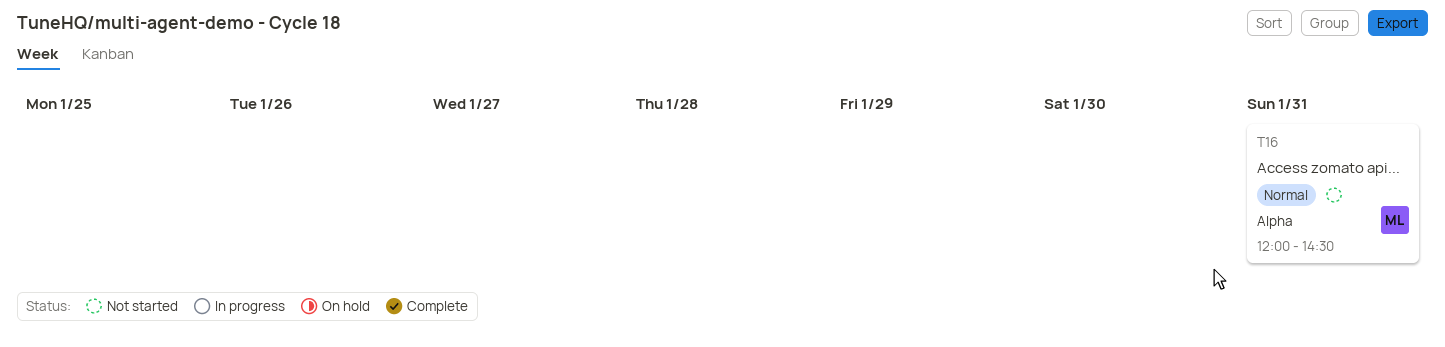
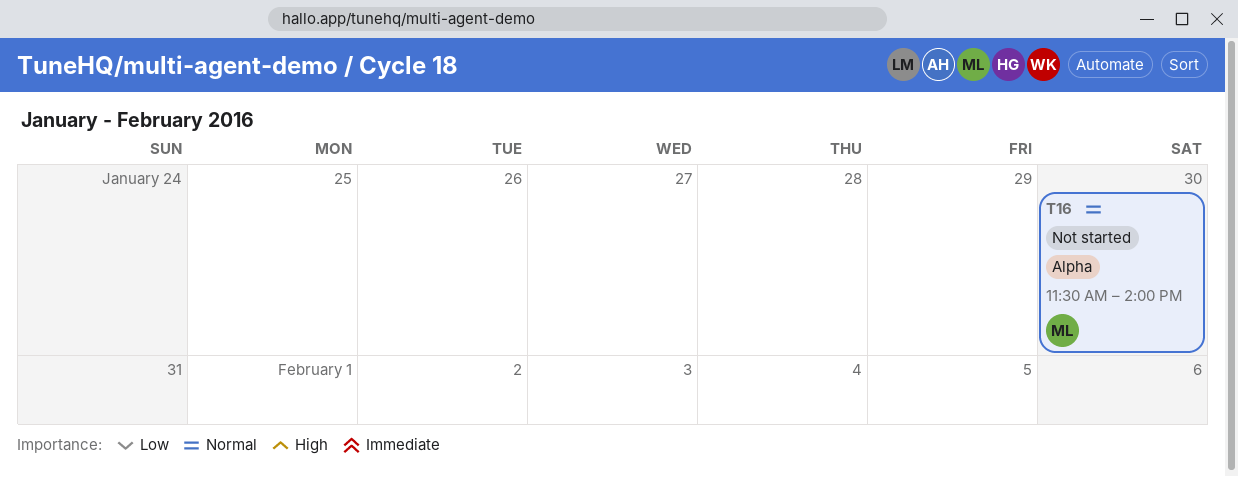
T16, day: Jan 31 -> Jan 30
T16, begins: 12:00 -> 11:30
T16, ends: 14:30 -> 14:00

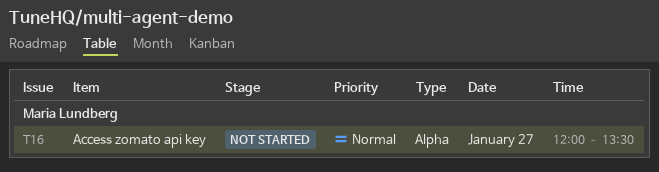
T16, day: Jan 30 -> Jan 27
T16, begins: 11:30 -> 12:00
T16, ends: 14:00 -> 13:30

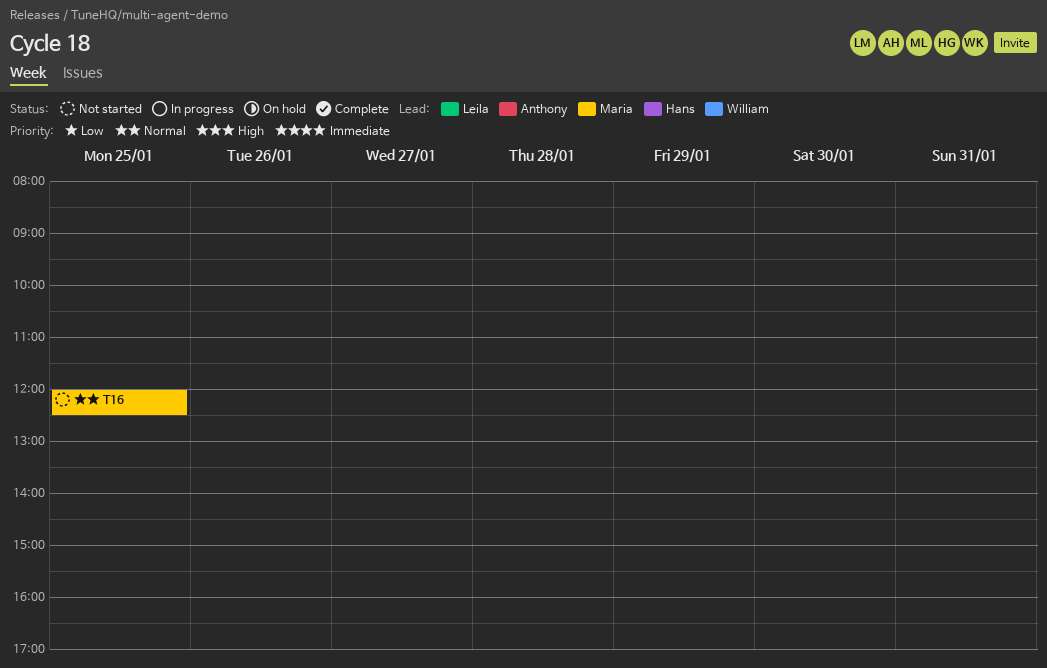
T16, day: Jan 27 -> Jan 25
T16, ends: 13:30 -> 12:30

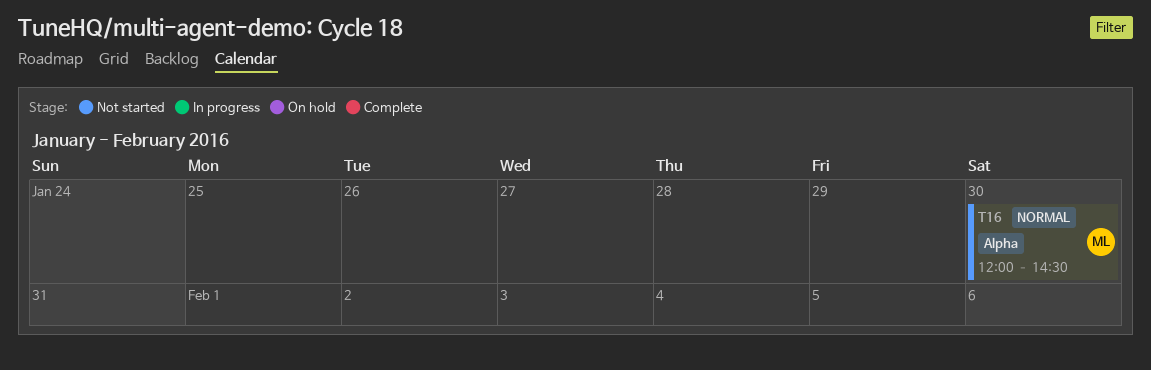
T16, day: Jan 25 -> Jan 30
T16, ends: 12:30 -> 14:30

